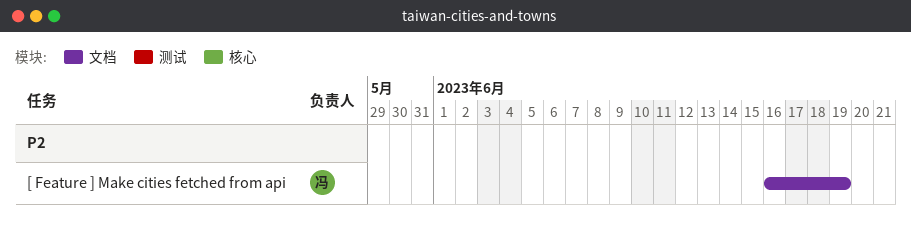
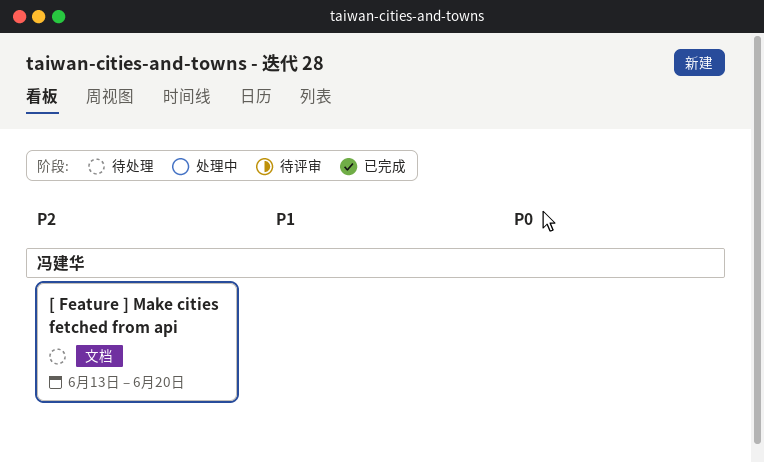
[ Feature ] Make cities fetched from api, start: Jun 16 -> Jun 13
[ Feature ] Make cities fetched from api, due: Jun 19 -> Jun 20

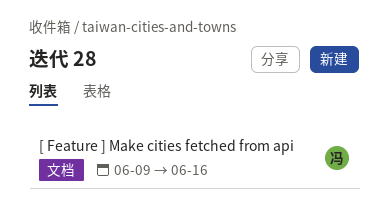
[ Feature ] Make cities fetched from api, start: Jun 13 -> Jun 9
[ Feature ] Make cities fetched from api, due: Jun 20 -> Jun 16

